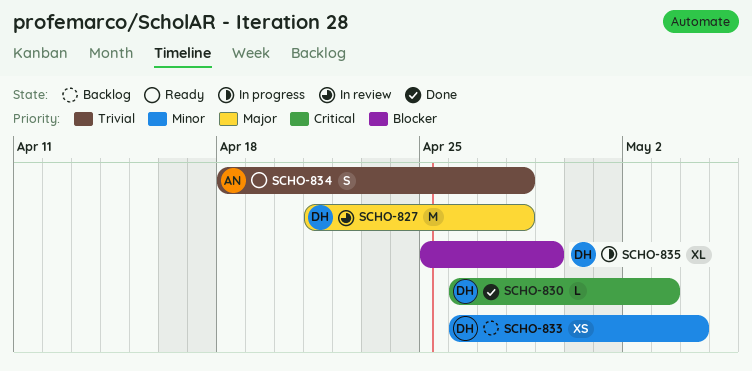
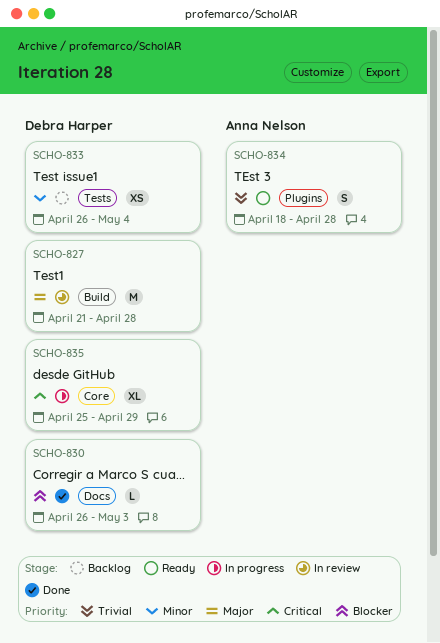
SCHO-830, priority: Critical -> Blocker
SCHO-835, priority: Blocker -> Critical

